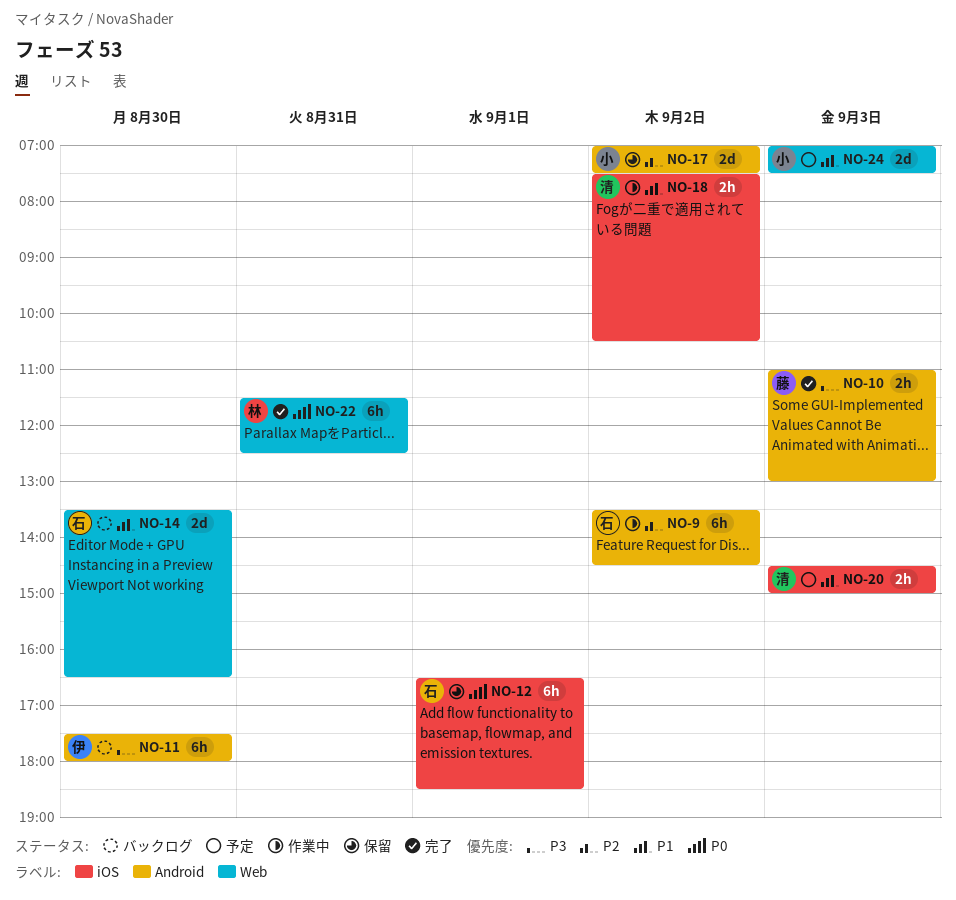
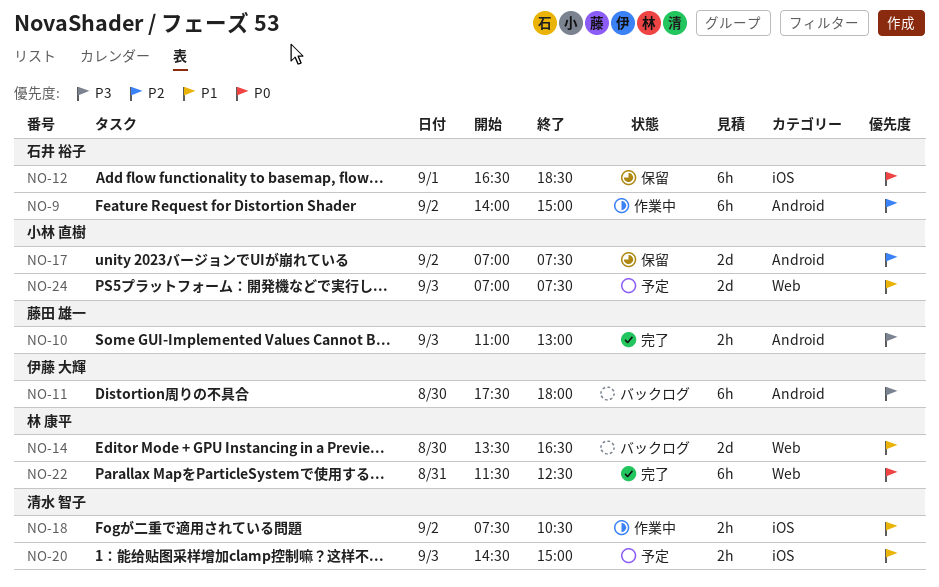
NO-9, begins: 13:30 -> 14:00
NO-9, ends: 14:30 -> 15:00
NO-14, owner: 石井 裕子 -> 林 康平

